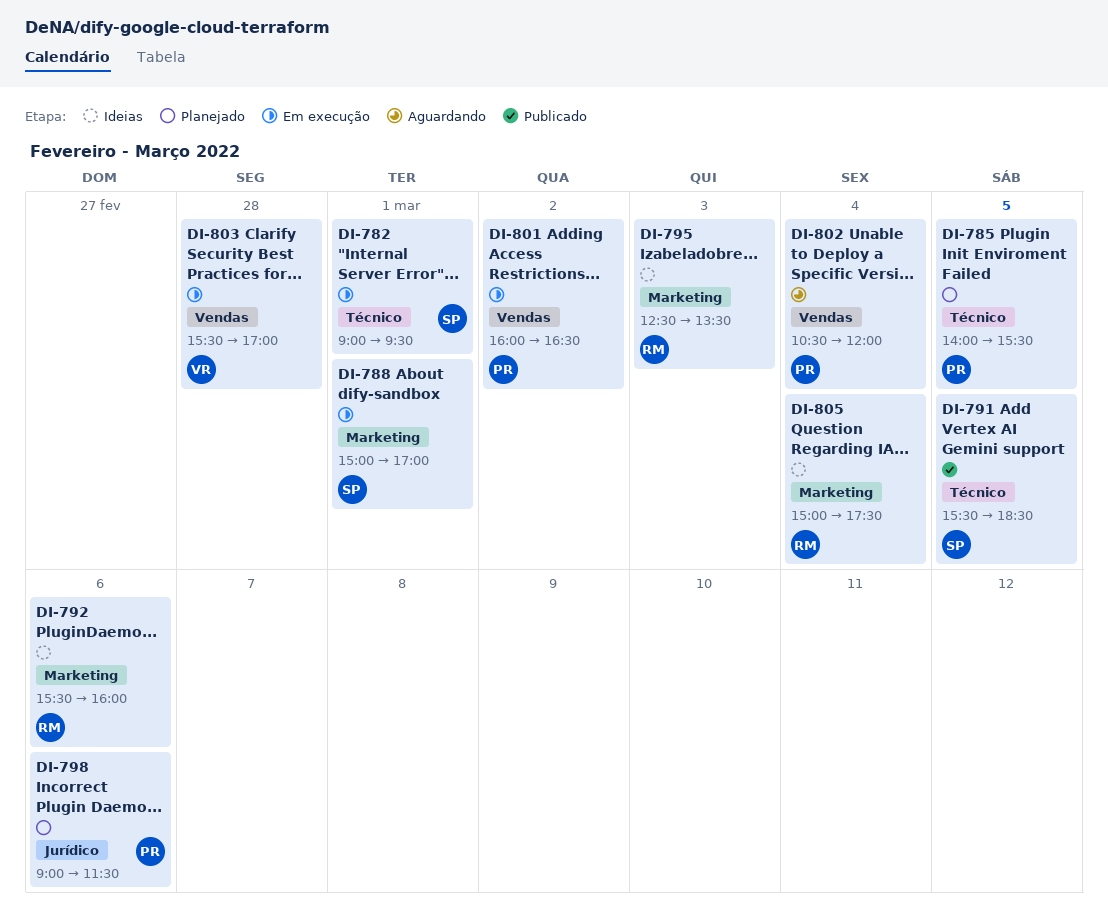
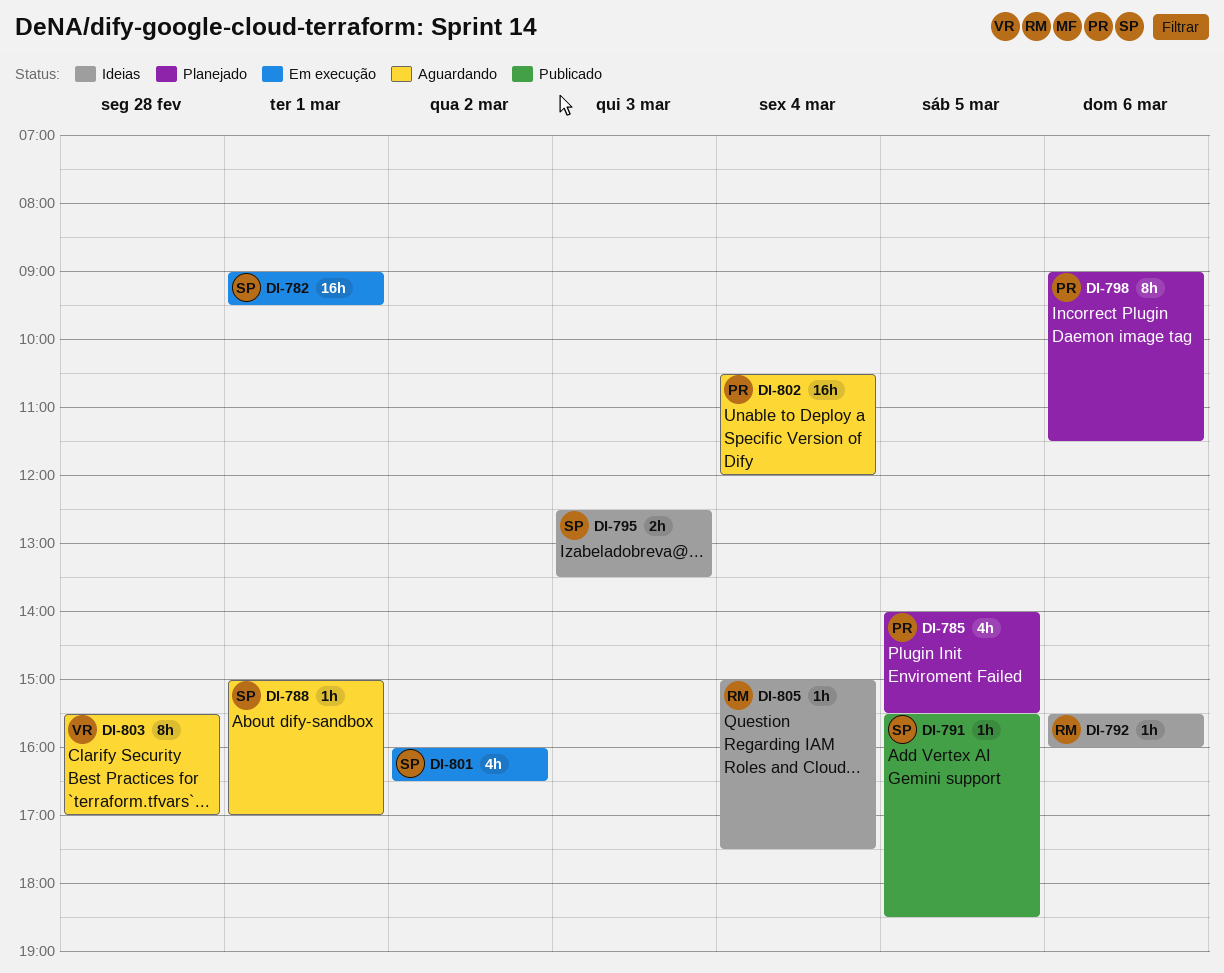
DI-788, status: Em execução -> Aguardando
DI-795, owner: RM -> SP
DI-801, owner: PR -> SP
DI-803, status: Em execução -> Aguardando

